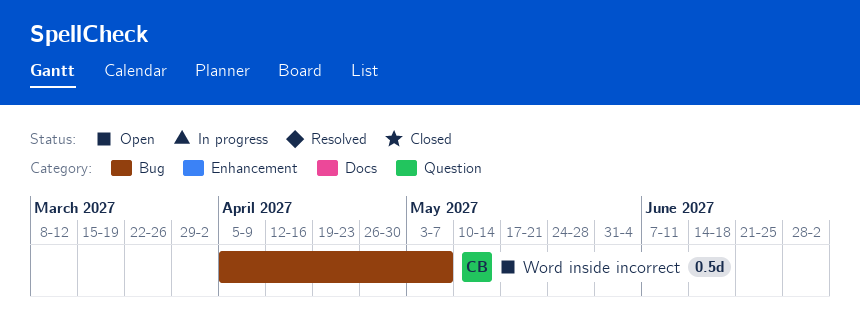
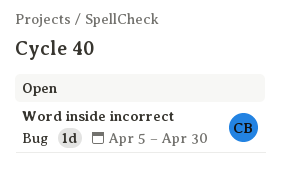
Word inside incorrect, estimate: 0.5d -> 1d
Word inside incorrect, due: May 7 -> Apr 30

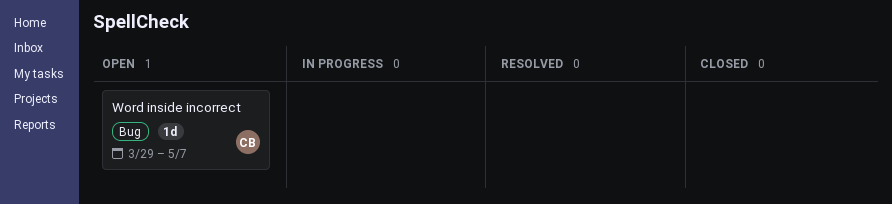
Word inside incorrect, start: Apr 5 -> Mar 29
Word inside incorrect, due: Apr 30 -> May 7

